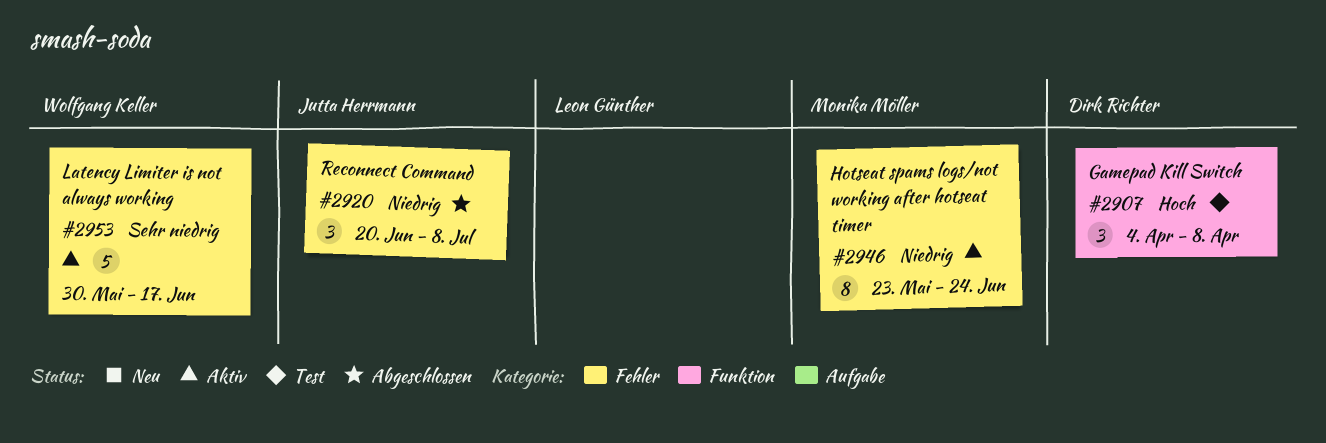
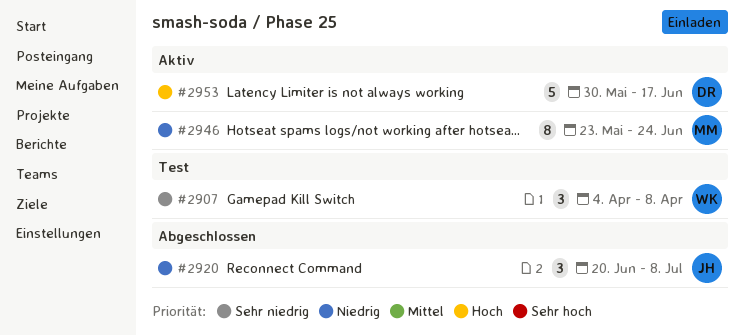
#2907, owner: Dirk Richter -> Wolfgang Keller
#2907, priority: Hoch -> Sehr niedrig
#2953, owner: Wolfgang Keller -> Dirk Richter
#2953, priority: Sehr niedrig -> Hoch

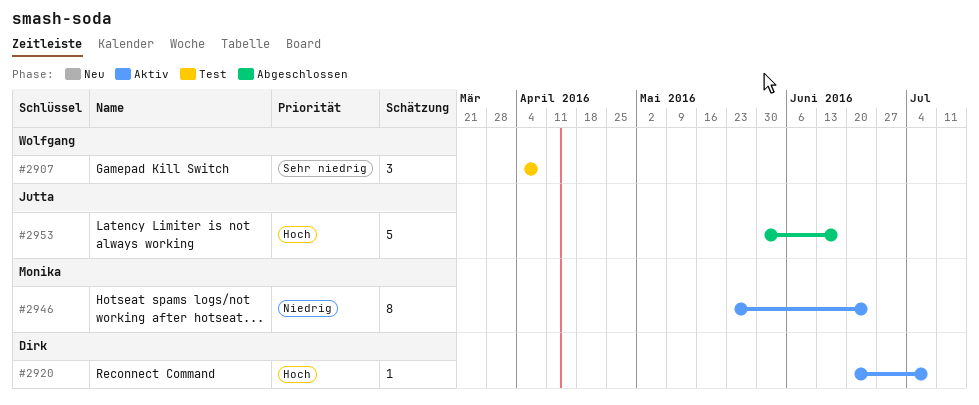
#2920, status: Abgeschlossen -> Aktiv
#2920, owner: Jutta -> Dirk
#2920, priority: Niedrig -> Hoch
#2920, estimate: 3 -> 1
#2953, status: Aktiv -> Abgeschlossen
#2953, owner: Dirk -> Jutta

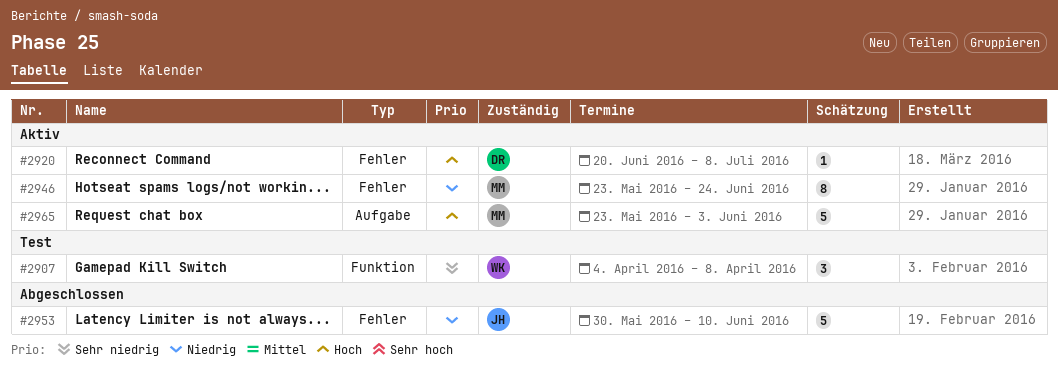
#2953, priority: Hoch -> Niedrig
#2953, due: Jun 17 -> Jun 10
#2965: none -> present

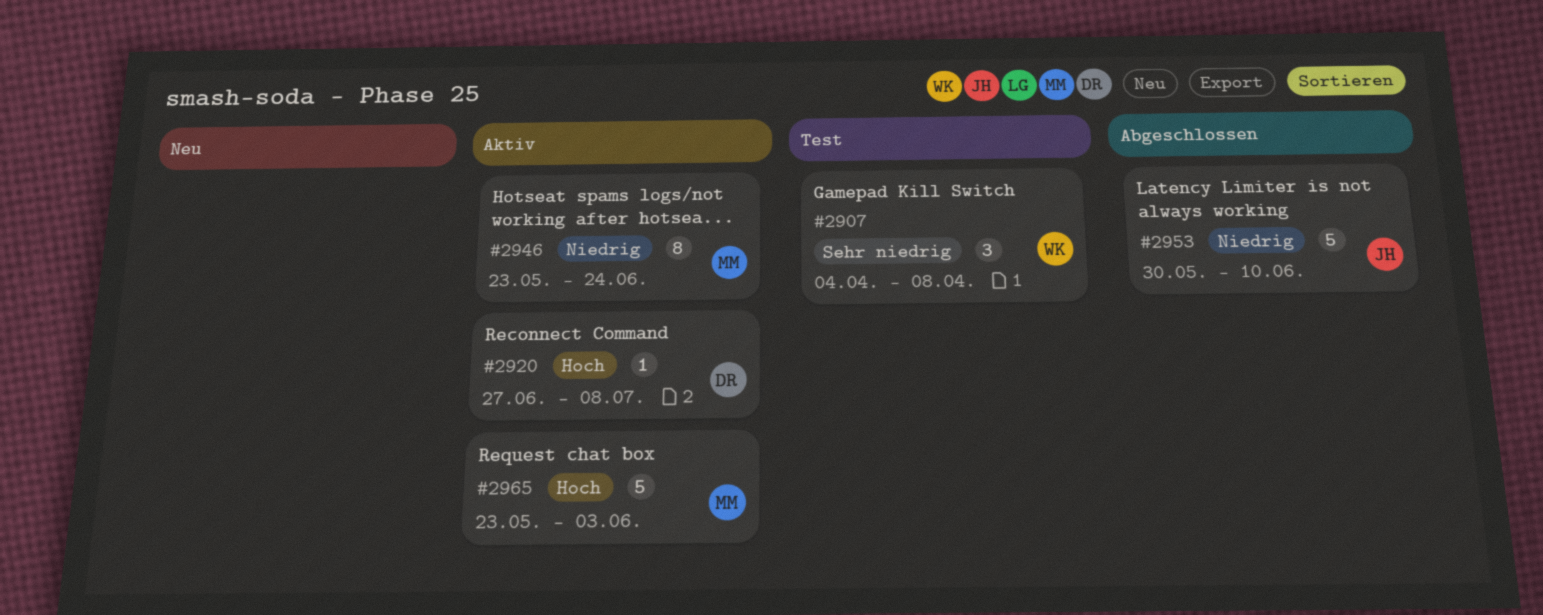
#2920, start: Jun 20 -> Jun 27

